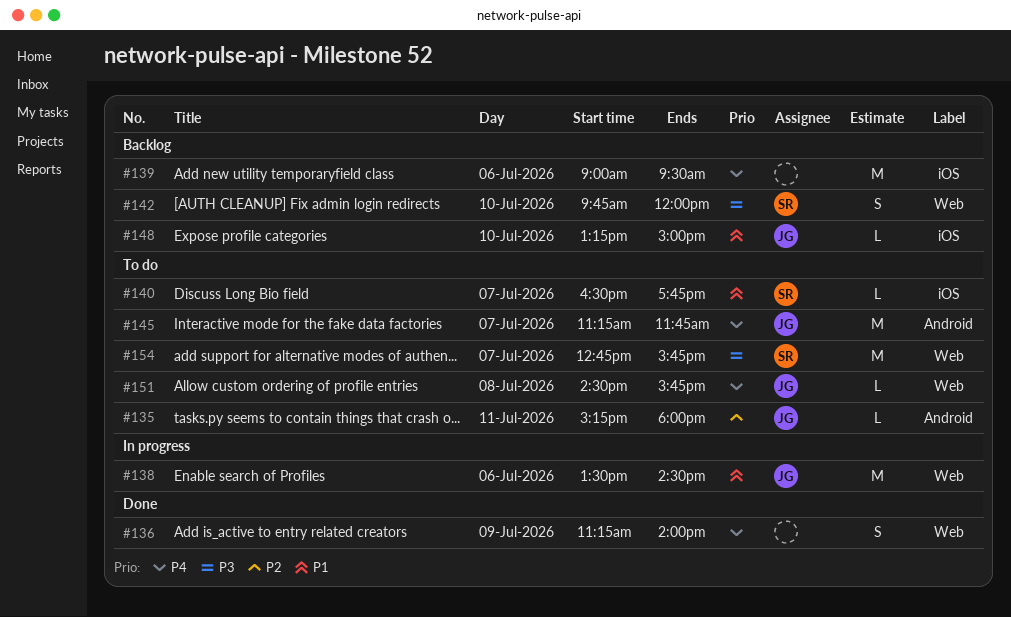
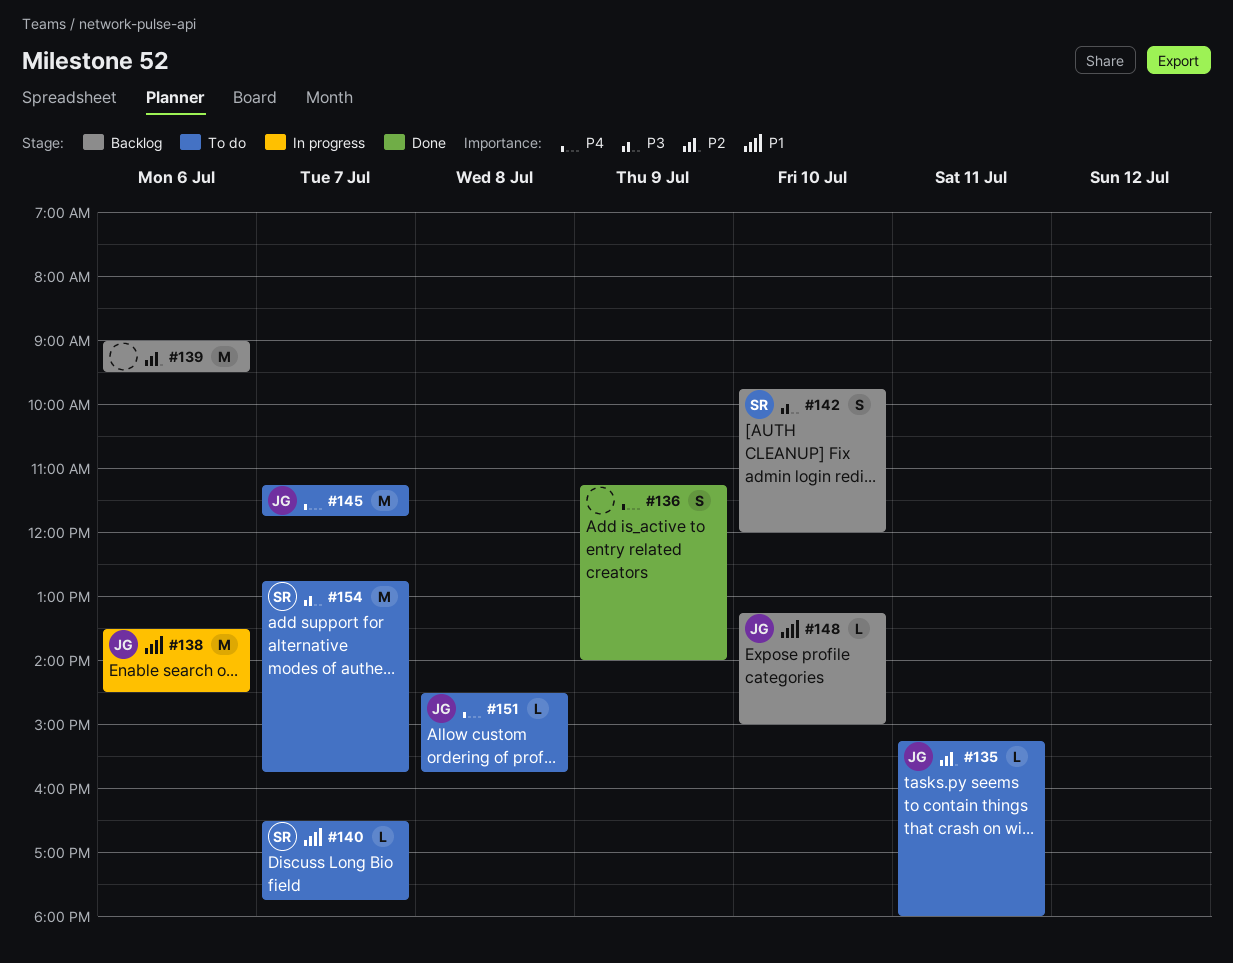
#139, priority: P4 -> P2

